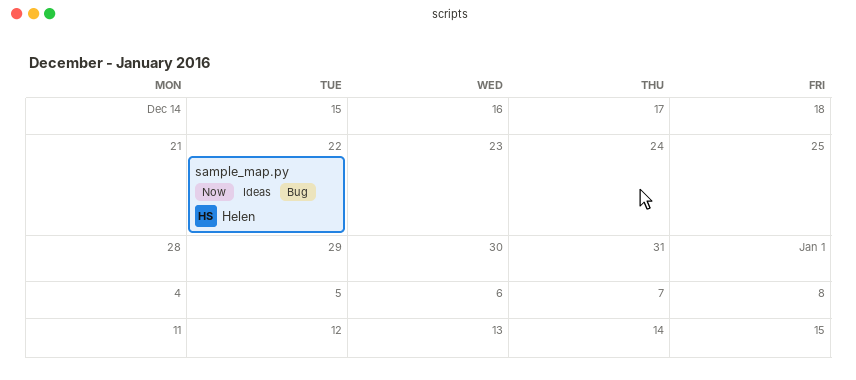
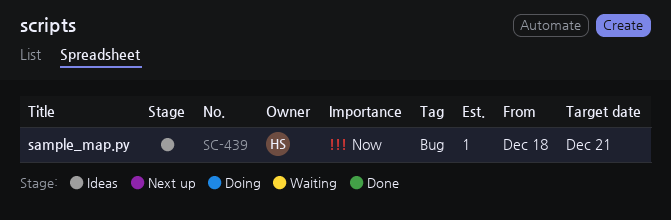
sample_map.py, due: Dec 22 -> Dec 21

